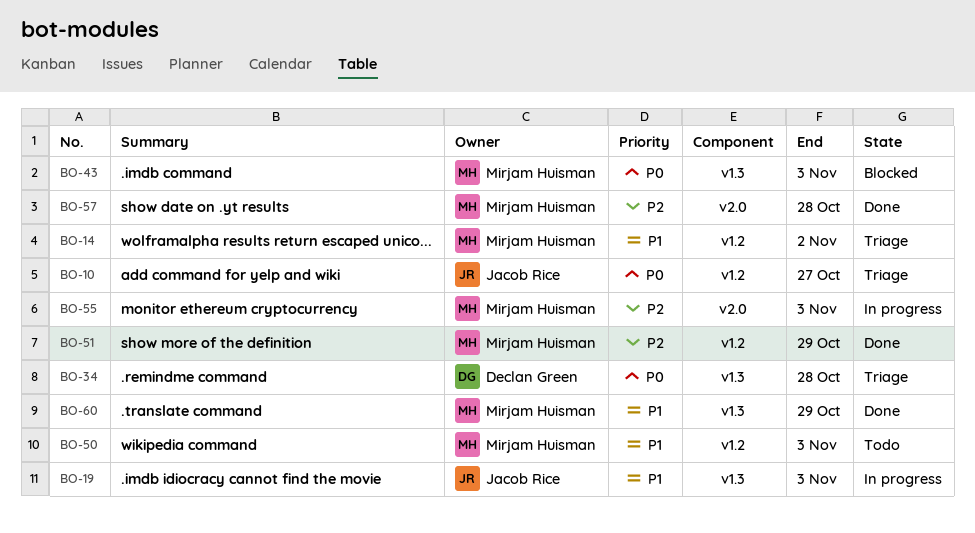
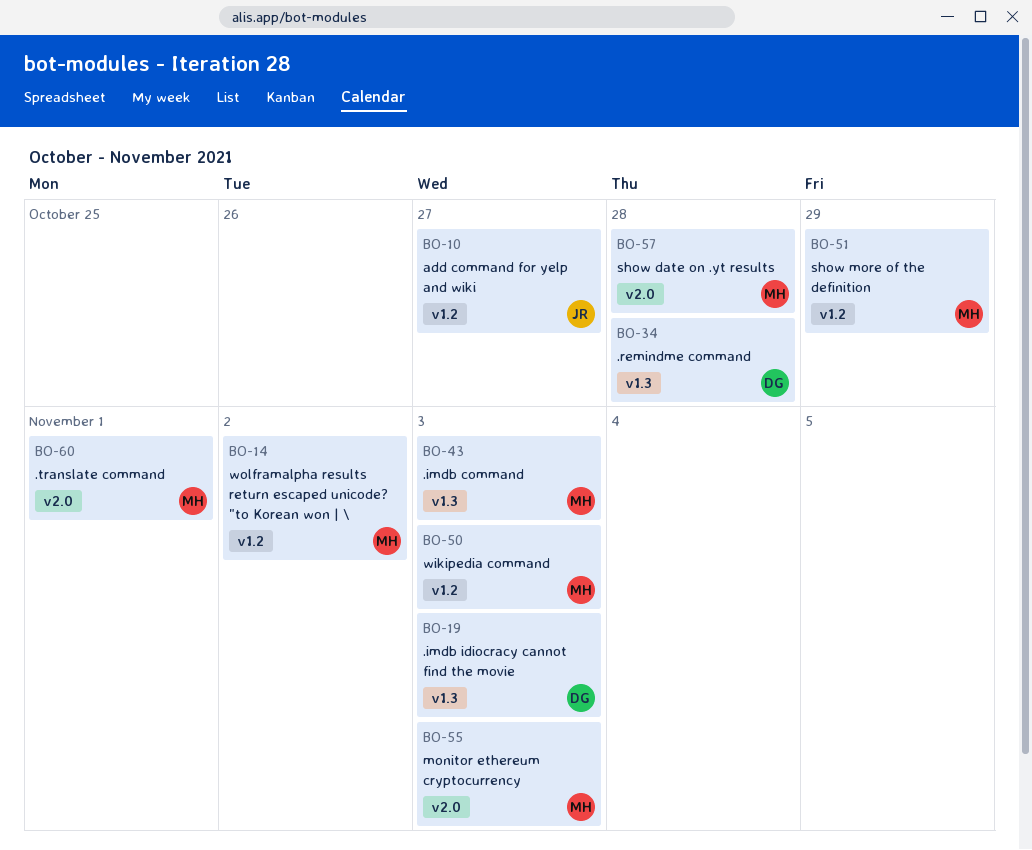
BO-19, owner: Jacob Rice -> Declan Green
BO-60, label: v1.3 -> v2.0
BO-60, due: Oct 29 -> Nov 1

